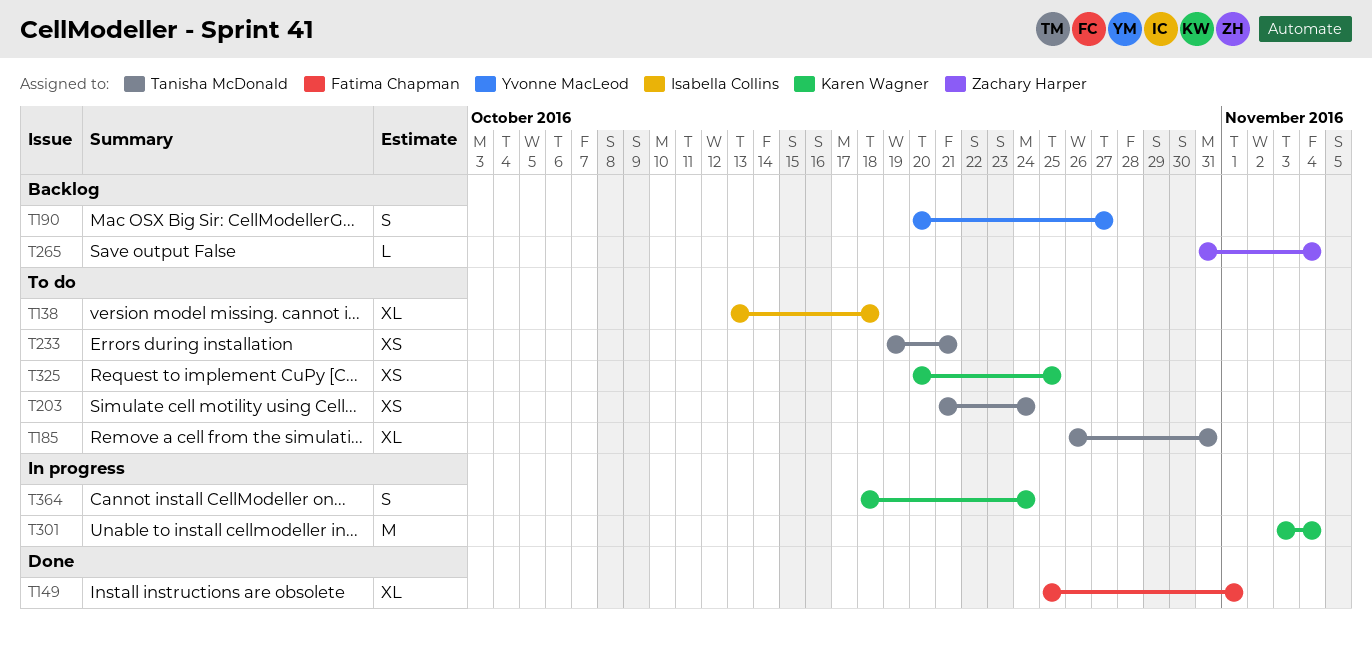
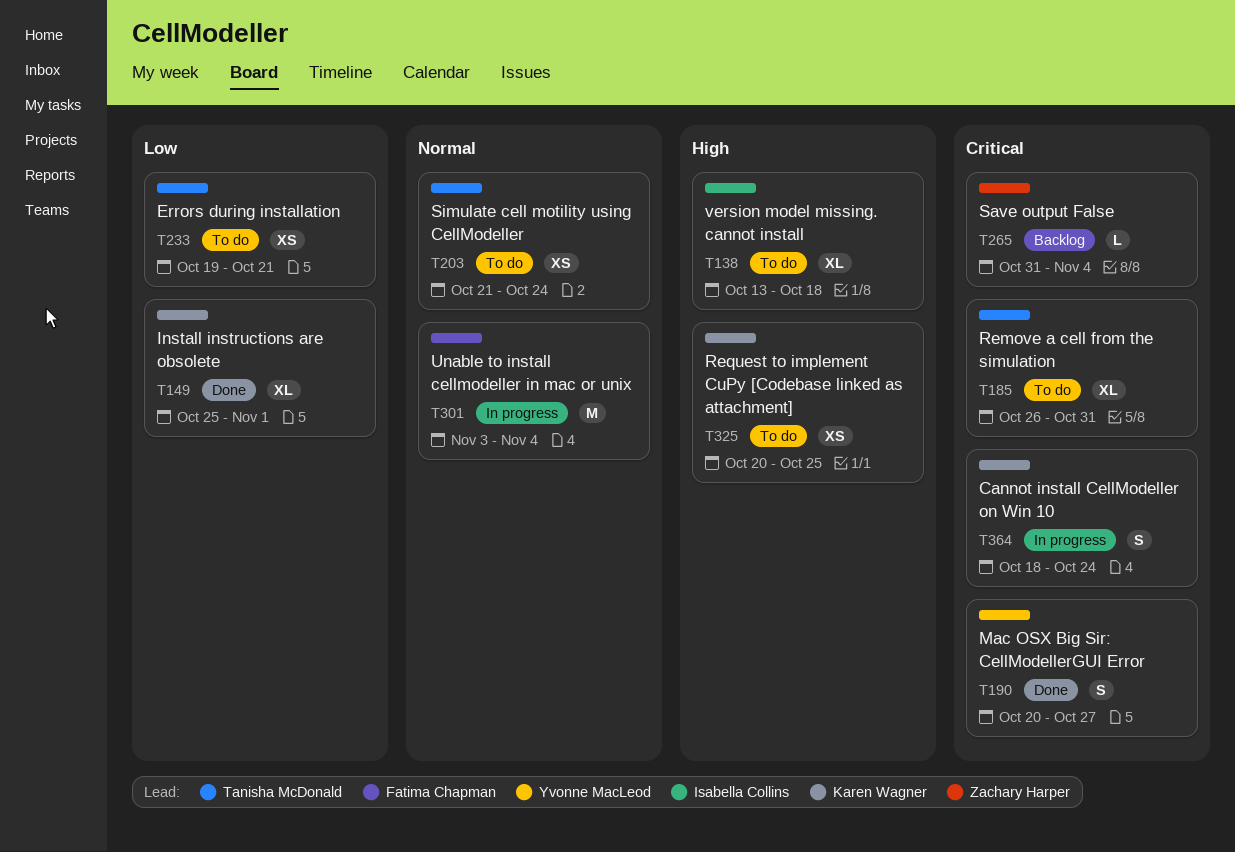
T149, owner: Fatima Chapman -> Karen Wagner
T190, status: Backlog -> Done
T301, owner: Karen Wagner -> Fatima Chapman

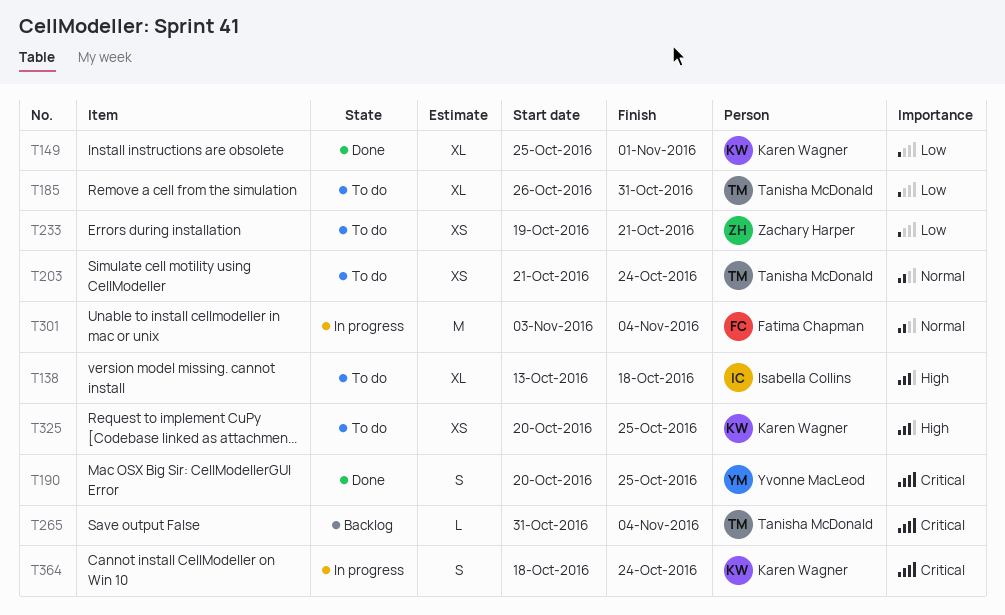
T185, priority: Critical -> Low
T190, due: Oct 27 -> Oct 25
T233, owner: Tanisha McDonald -> Zachary Harper
T265, owner: Zachary Harper -> Tanisha McDonald

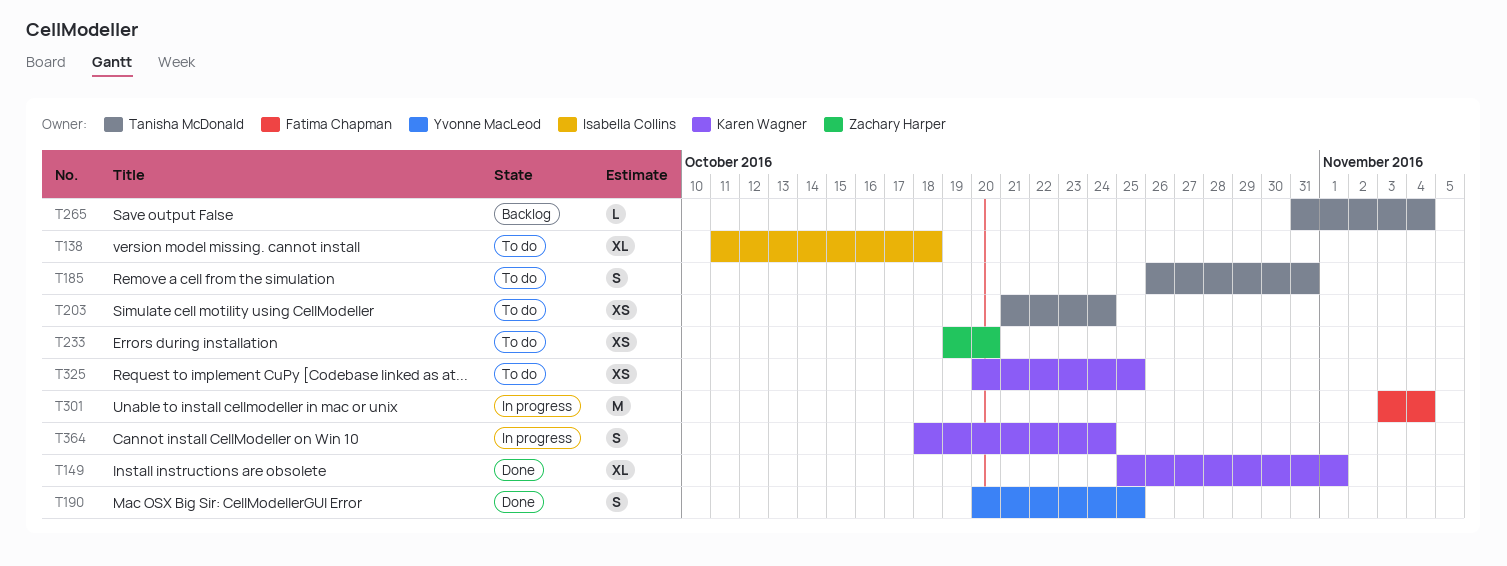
T138, start: Oct 13 -> Oct 11
T185, estimate: XL -> S
T233, due: Oct 21 -> Oct 20

